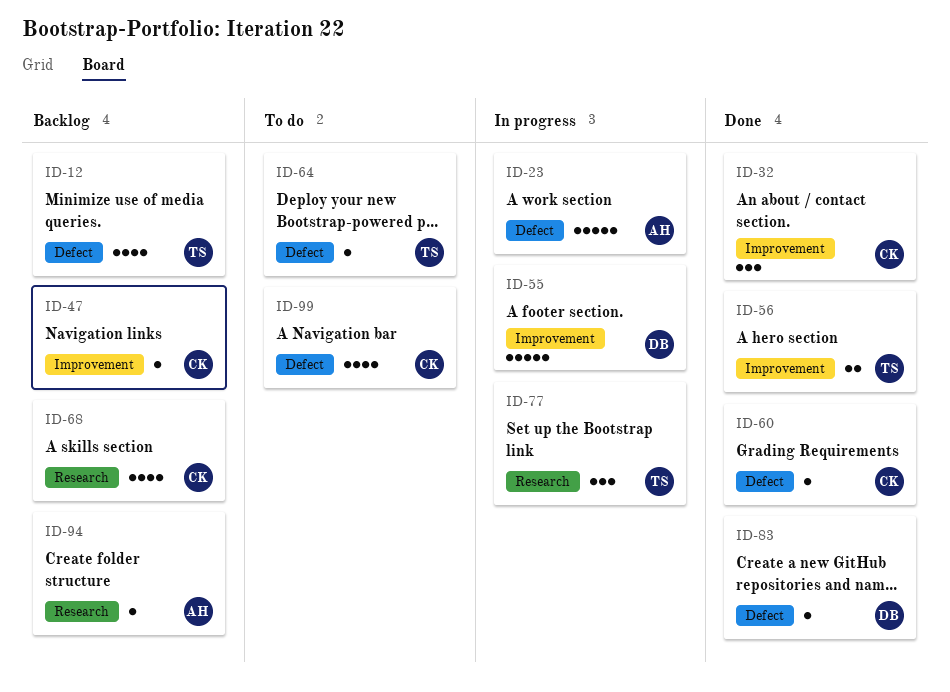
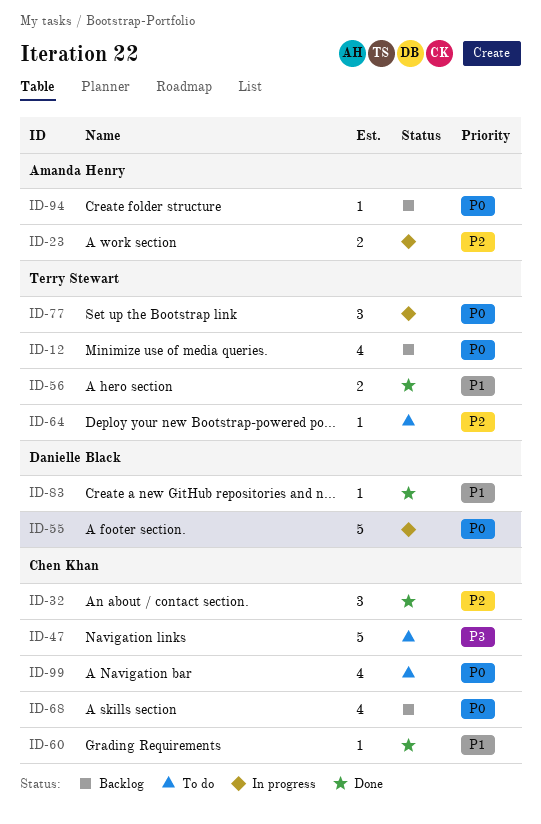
ID-23, estimate: 5 -> 2
ID-47, status: Backlog -> To do
ID-47, estimate: 1 -> 5

